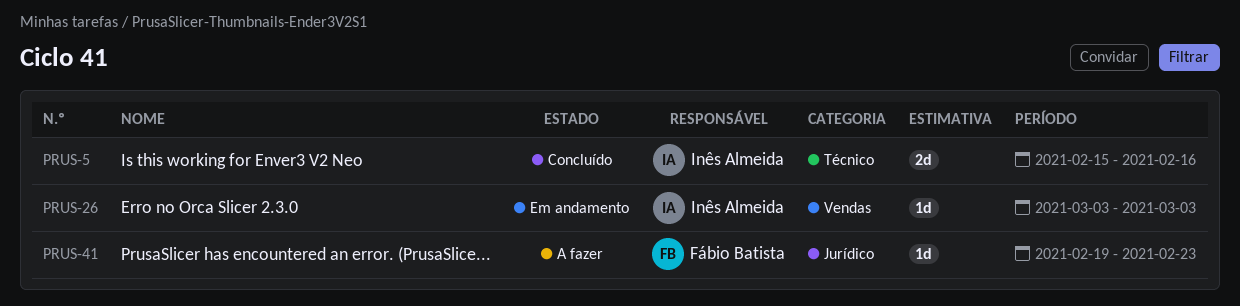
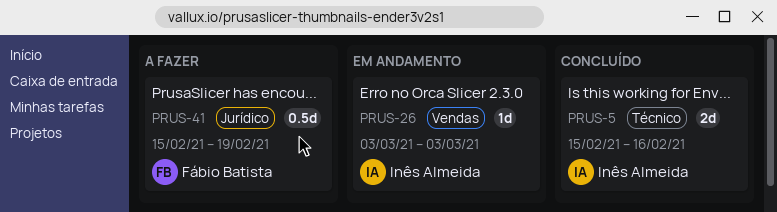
PRUS-41, estimate: 1d -> 0.5d
PRUS-41, start: Feb 19 -> Feb 15
PRUS-41, due: Feb 23 -> Feb 19

